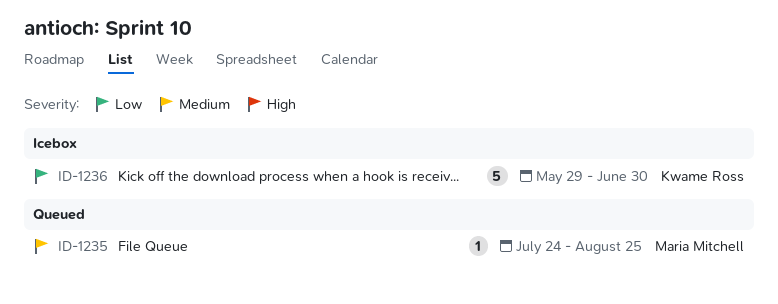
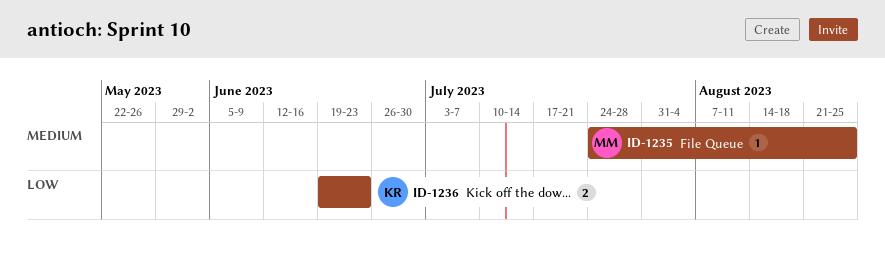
ID-1236, estimate: 5 -> 2
ID-1236, start: May 29 -> Jun 19
ID-1236, due: Jun 30 -> Jun 23

